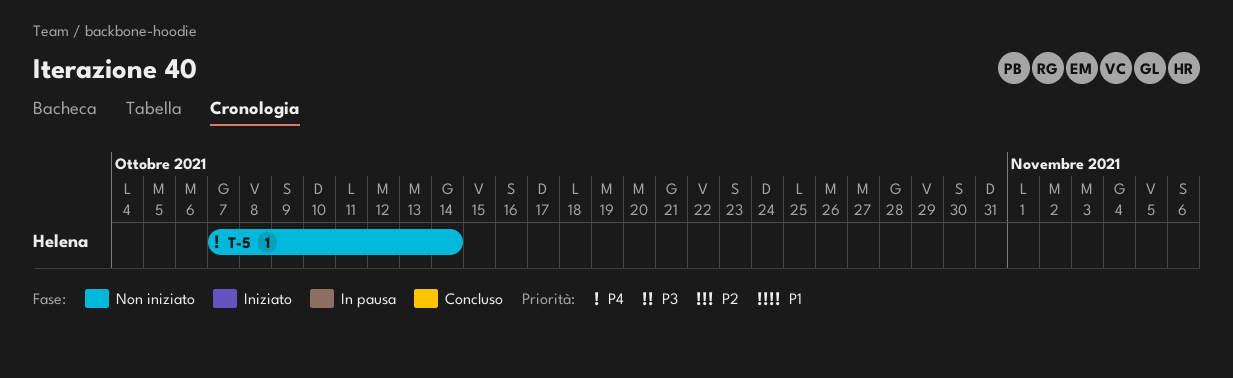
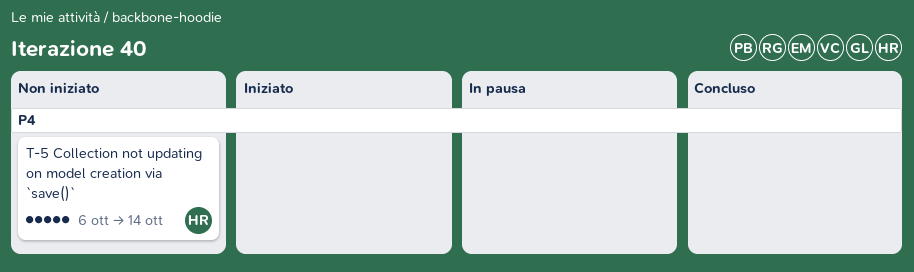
T-5, estimate: 1 -> 5
T-5, start: Oct 7 -> Oct 6

